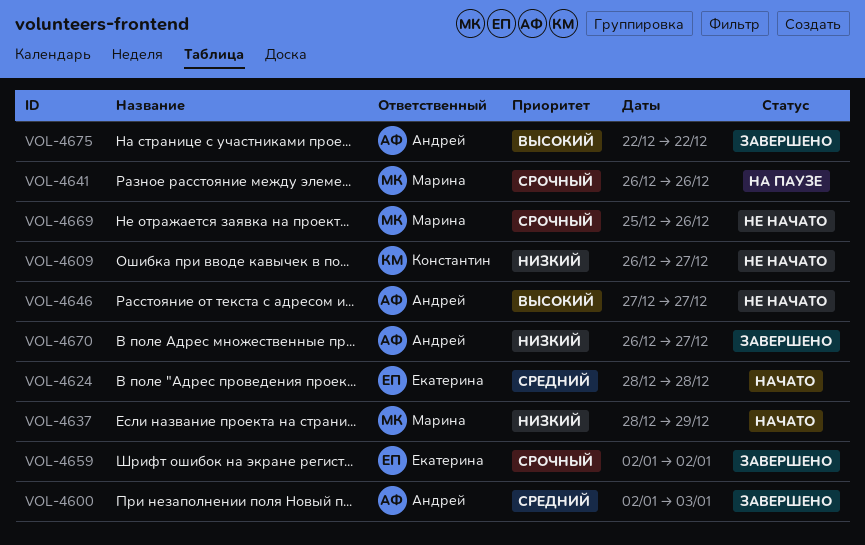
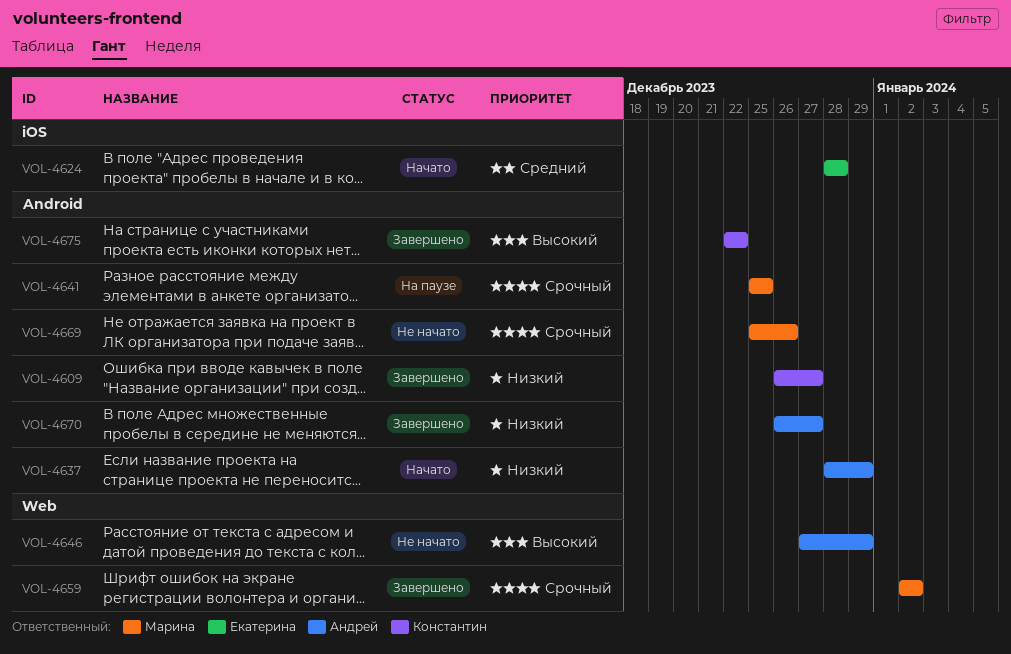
VOL-4600: present -> none
VOL-4609, status: Не начато -> Завершено
VOL-4637, owner: Марина -> Андрей
VOL-4641, start: Dec 26 -> Dec 25
VOL-4641, due: Dec 26 -> Dec 25
VOL-4646, due: Dec 27 -> Dec 29
VOL-4659, owner: Екатерина -> Марина
VOL-4675, owner: Андрей -> Константин

